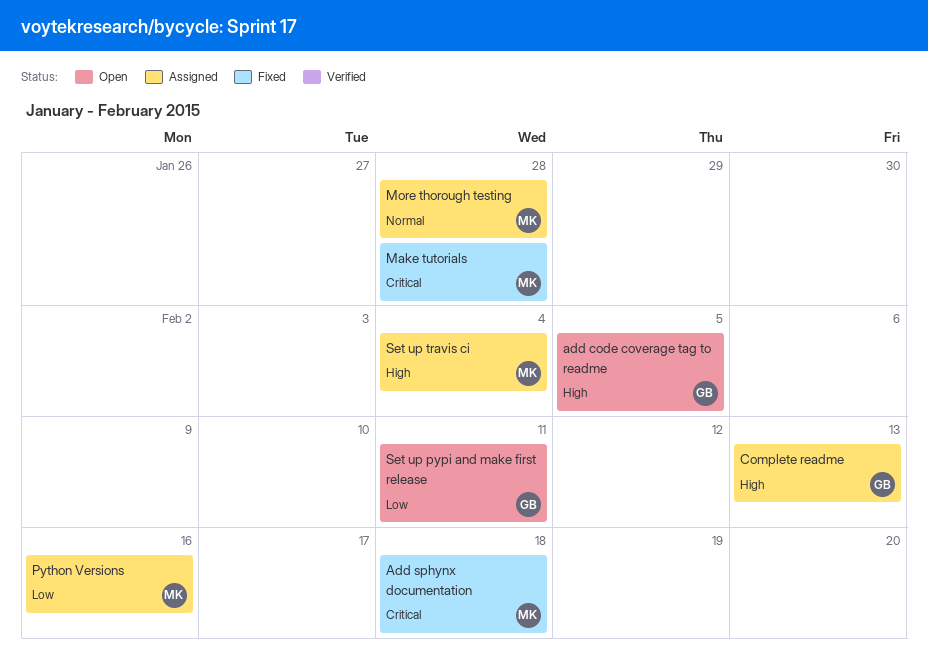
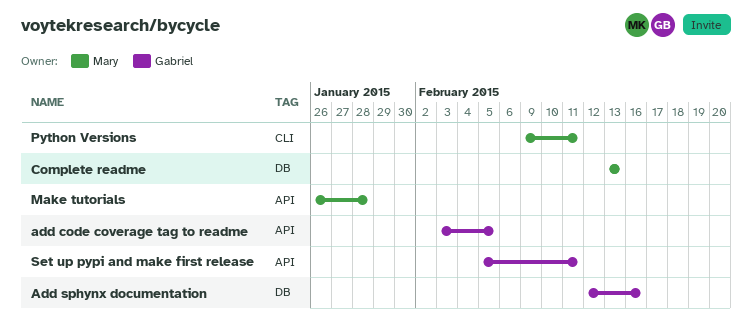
Add sphynx documentation, owner: Mary -> Gabriel
Add sphynx documentation, due: Feb 18 -> Feb 16
Complete readme, owner: Gabriel -> Mary
More thorough testing: present -> none
Python Versions, due: Feb 16 -> Feb 11
Set up travis ci: present -> none

